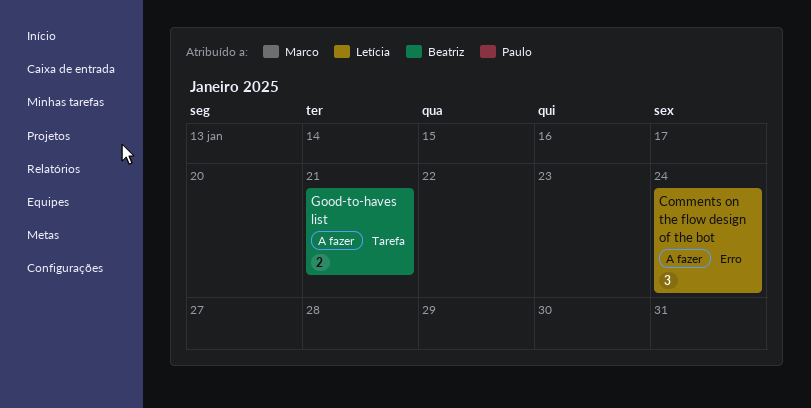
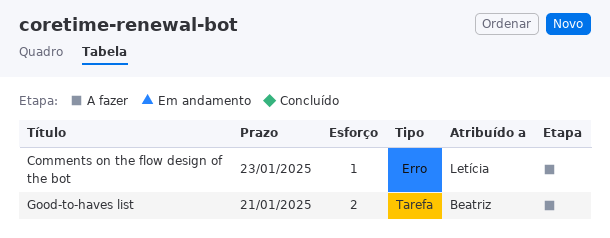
Comments on the flow design of the bot, estimate: 3 -> 1
Comments on the flow design of the bot, due: Jan 24 -> Jan 23

